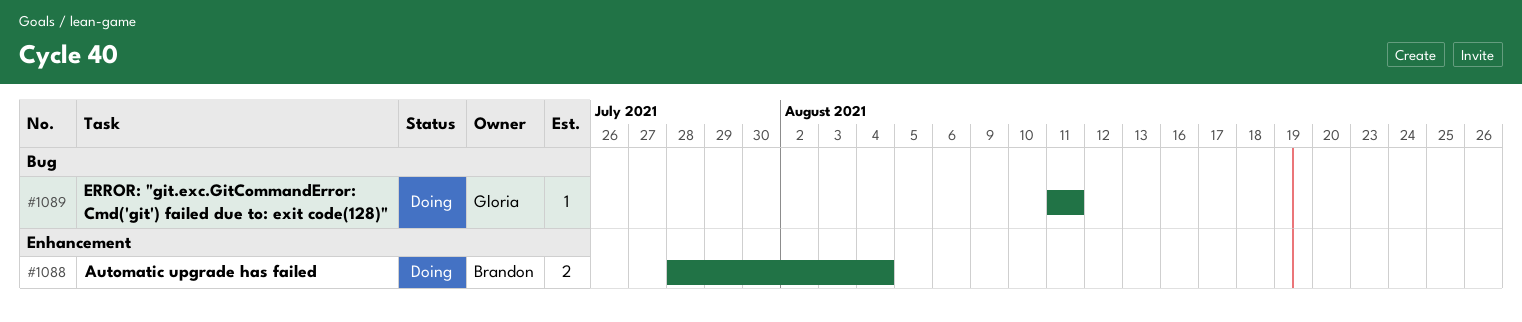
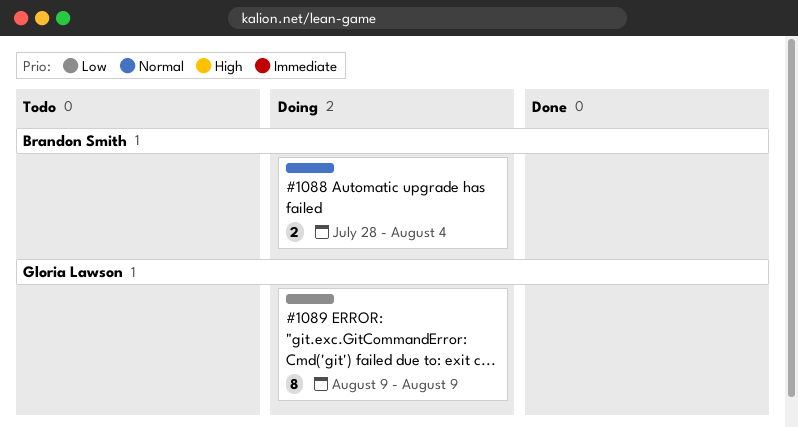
#1089, estimate: 1 -> 8
#1089, start: Aug 11 -> Aug 9
#1089, due: Aug 11 -> Aug 9

